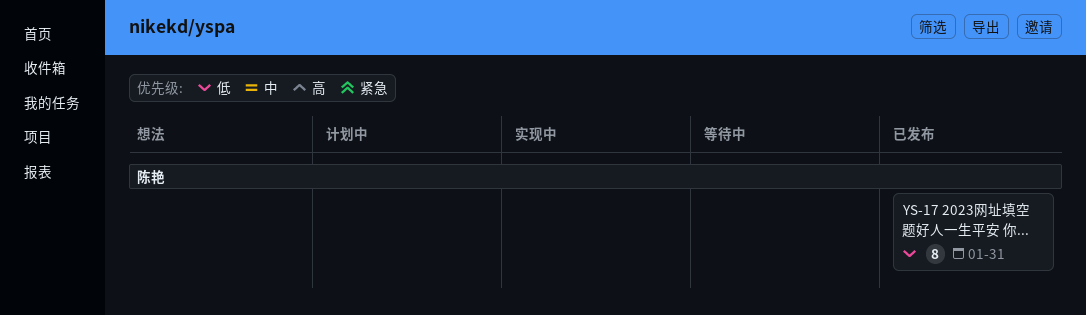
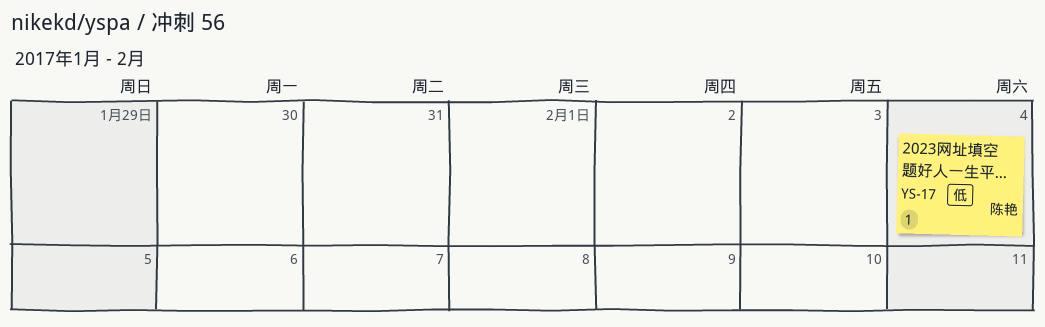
YS-17, estimate: 8 -> 1
YS-17, due: Jan 31 -> Feb 4

